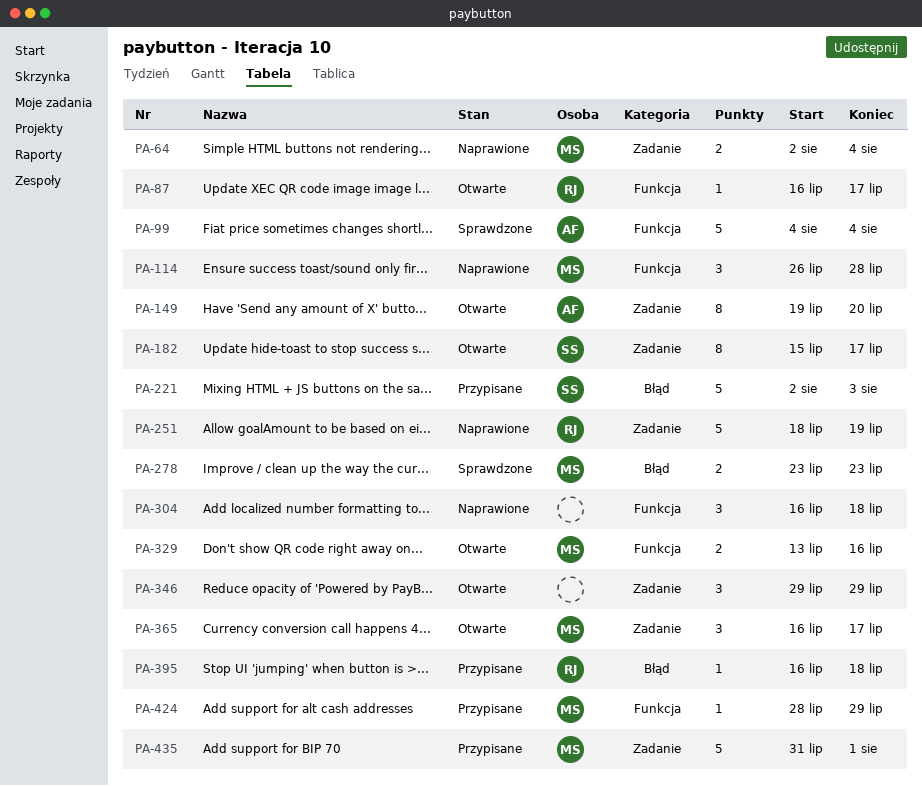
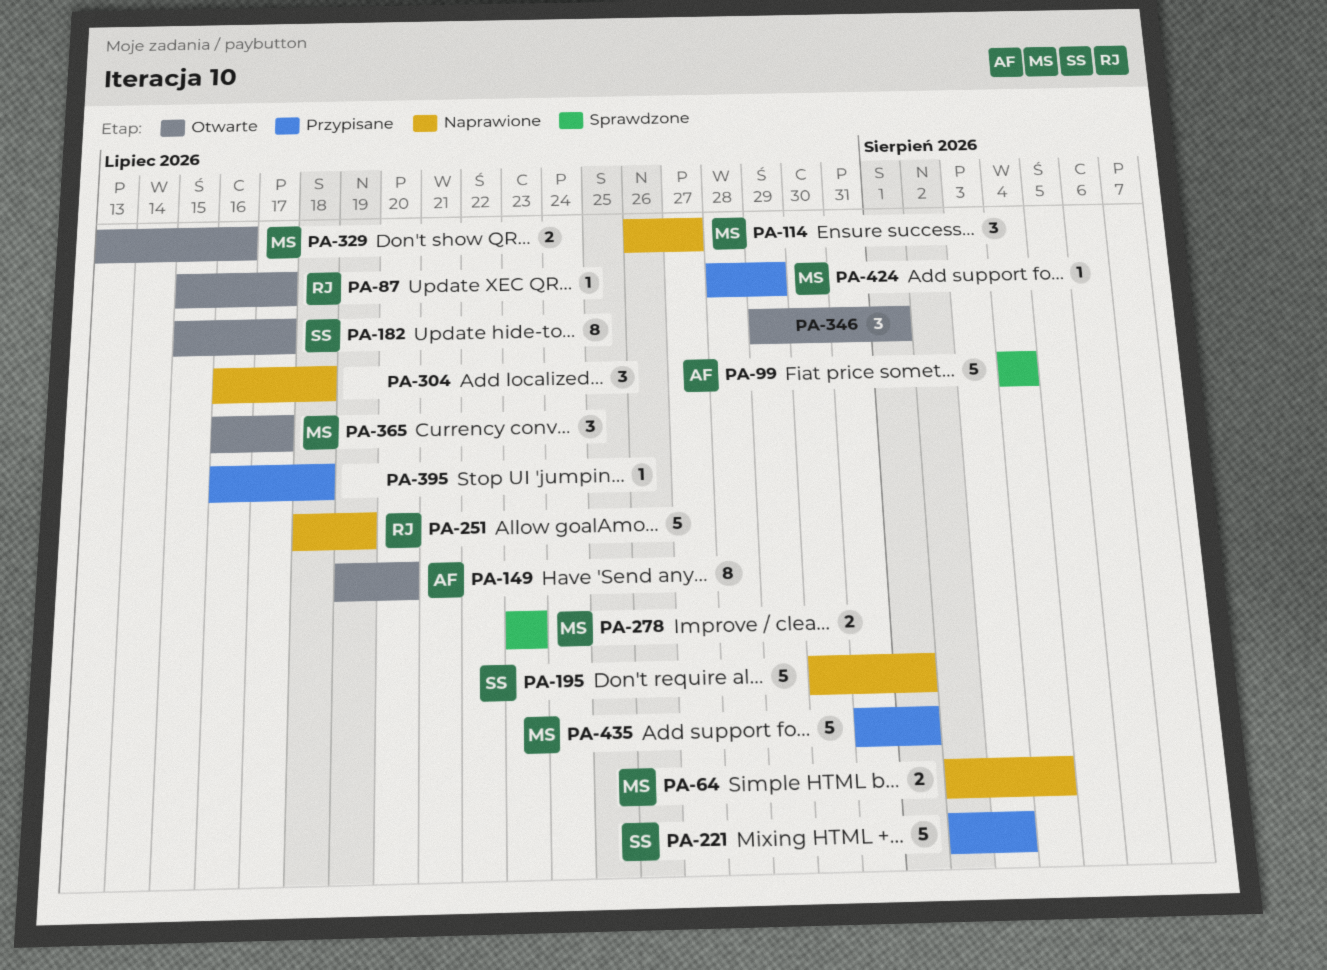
PA-87, start: Jul 16 -> Jul 15
PA-114, due: Jul 28 -> Jul 27
PA-195: none -> present
PA-346, due: Jul 29 -> Aug 1
PA-395, owner: RJ -> none

